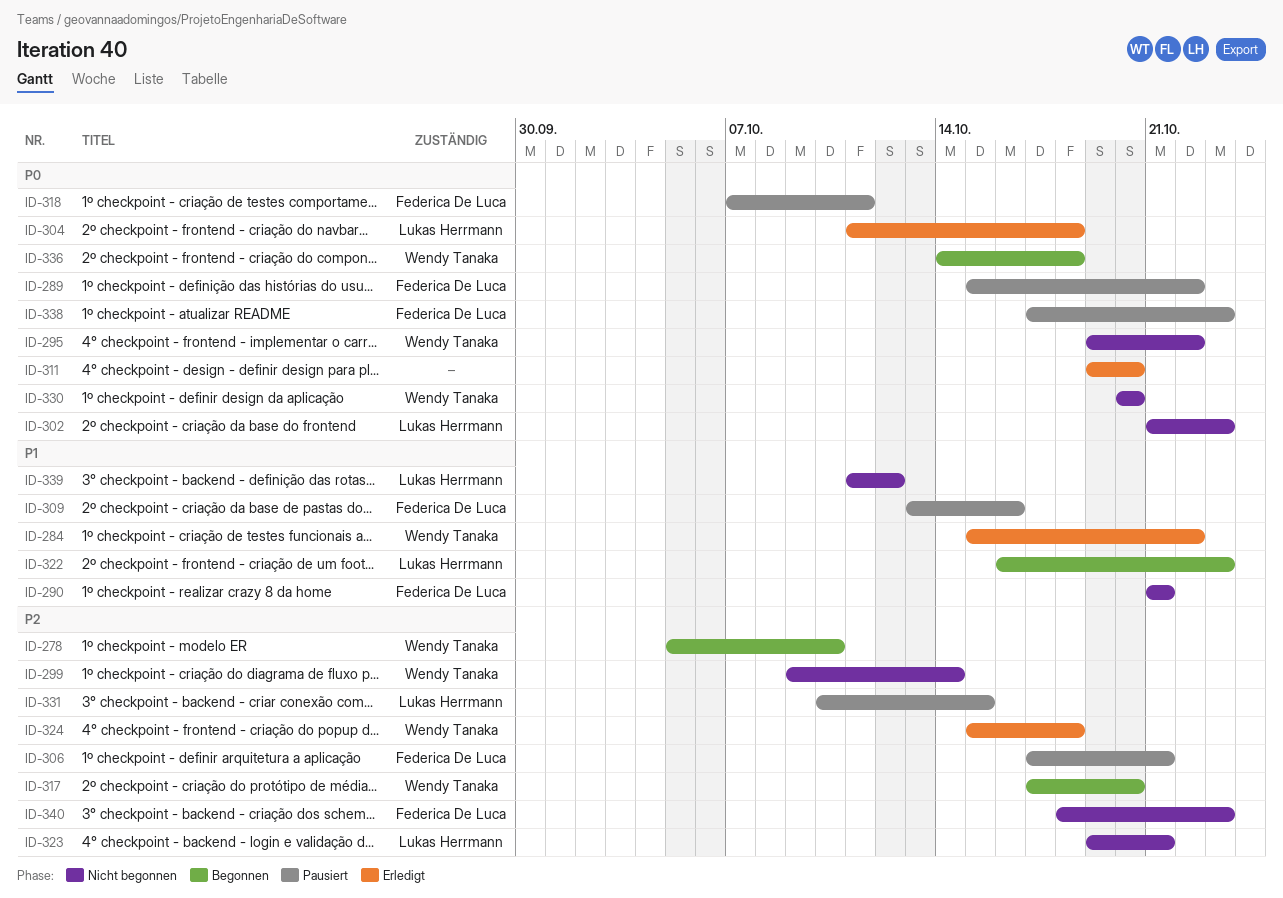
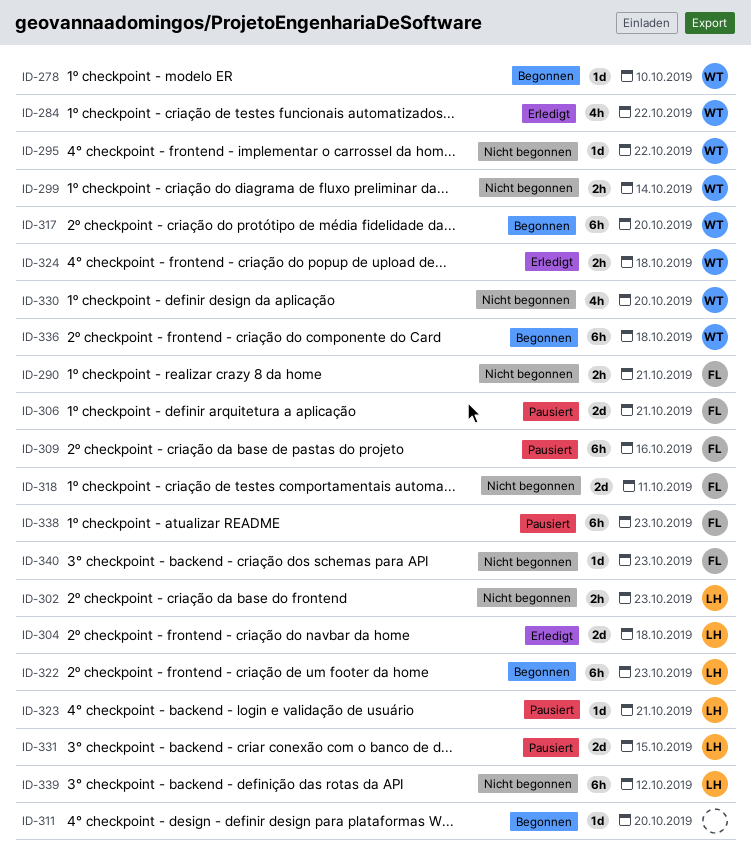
ID-289: present -> none
ID-311, status: Erledigt -> Begonnen
ID-318, status: Pausiert -> Nicht begonnen
ID-323, status: Nicht begonnen -> Pausiert

